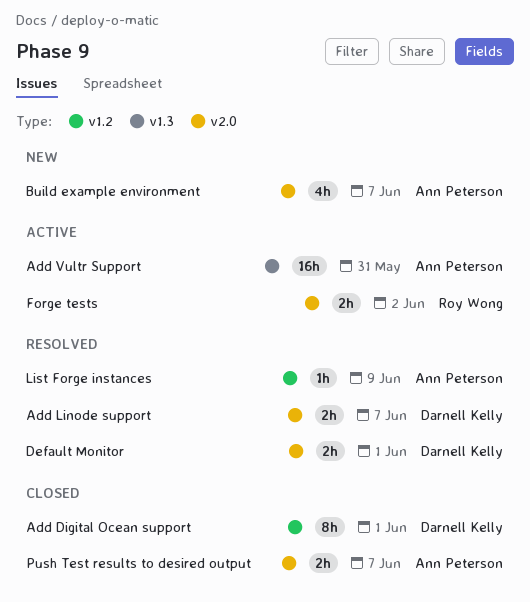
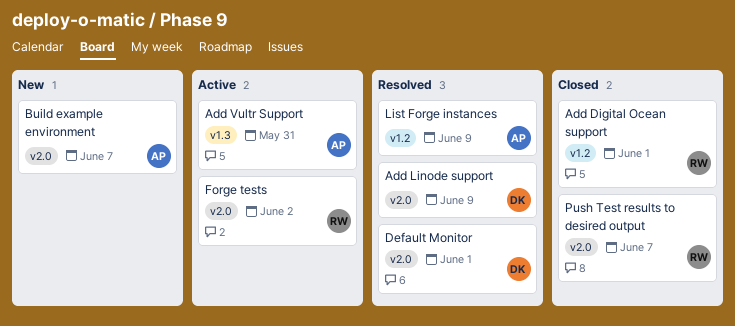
Add Digital Ocean support, owner: Darnell Kelly -> Roy Wong
Add Linode support, due: Jun 7 -> Jun 9
Push Test results to desired output, owner: Ann Peterson -> Roy Wong

